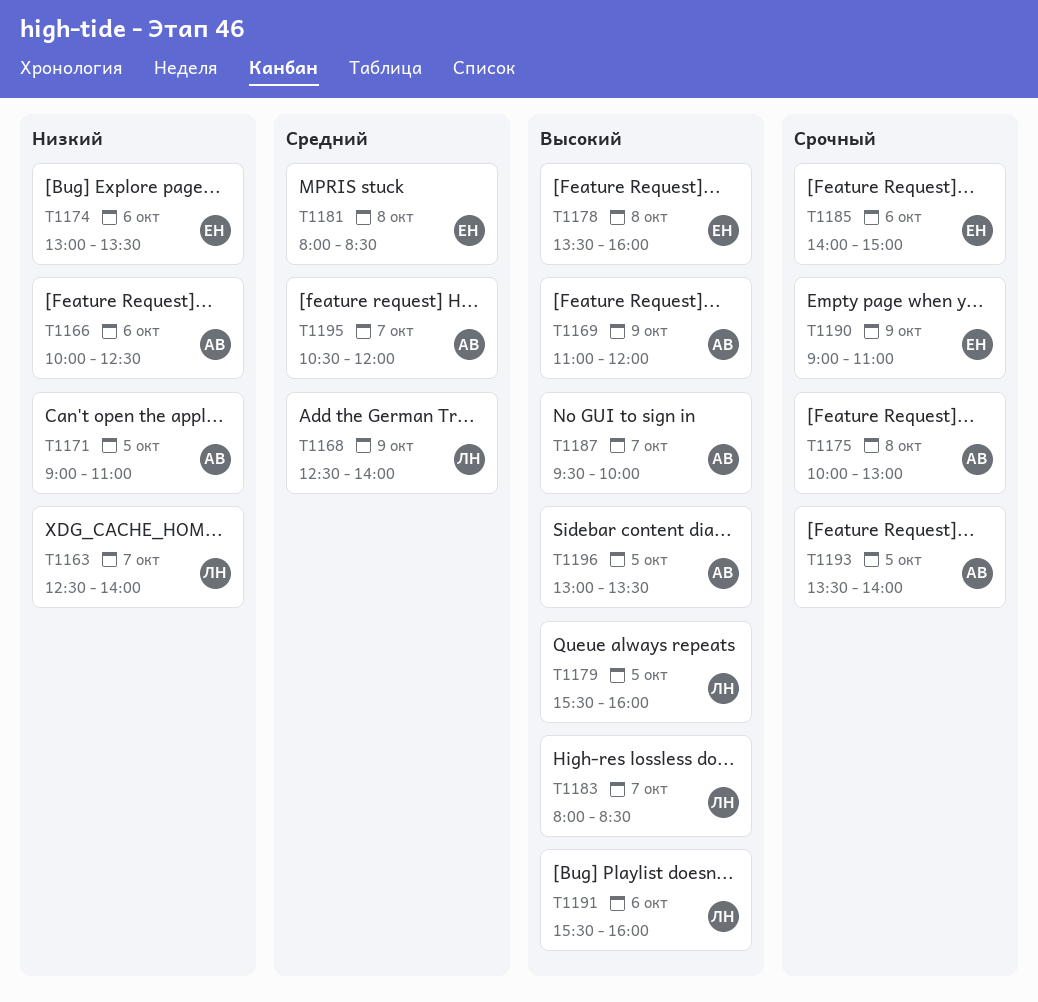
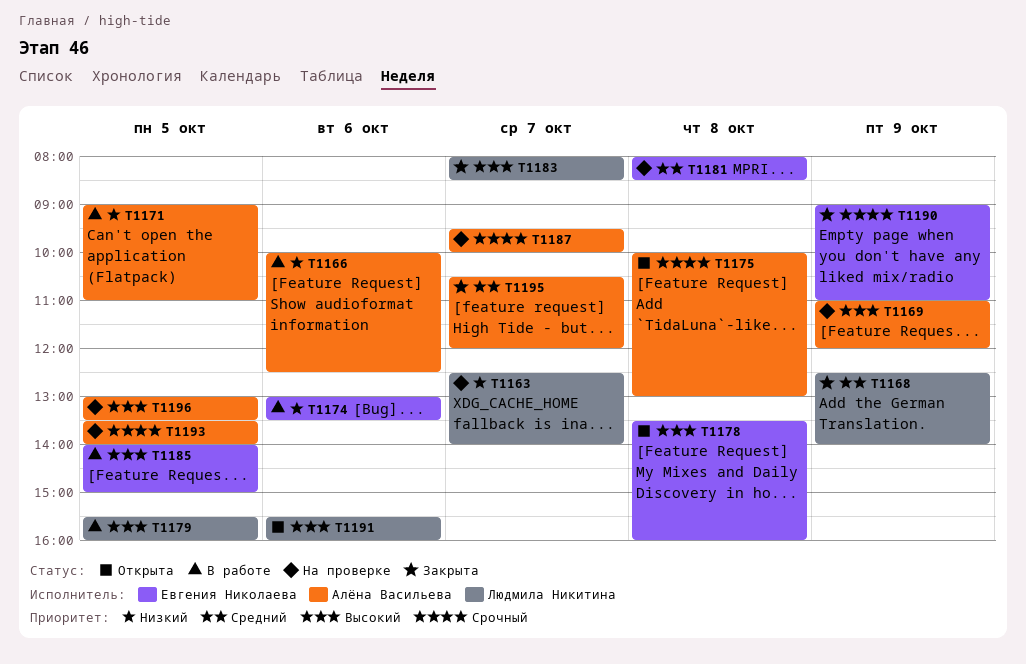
T1185, priority: Срочный -> Высокий
T1185, day: Oct 6 -> Oct 5
T1187, priority: Высокий -> Срочный

